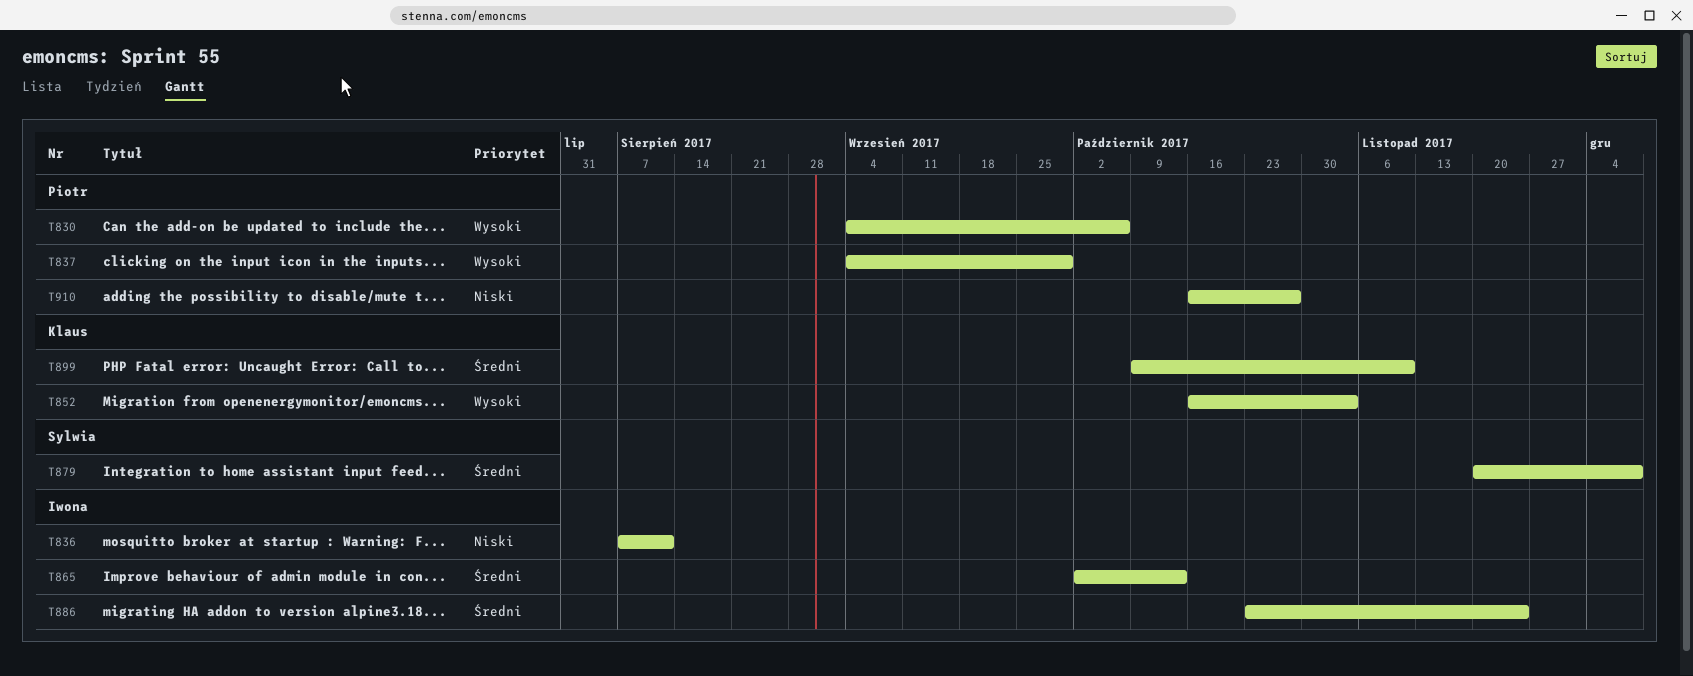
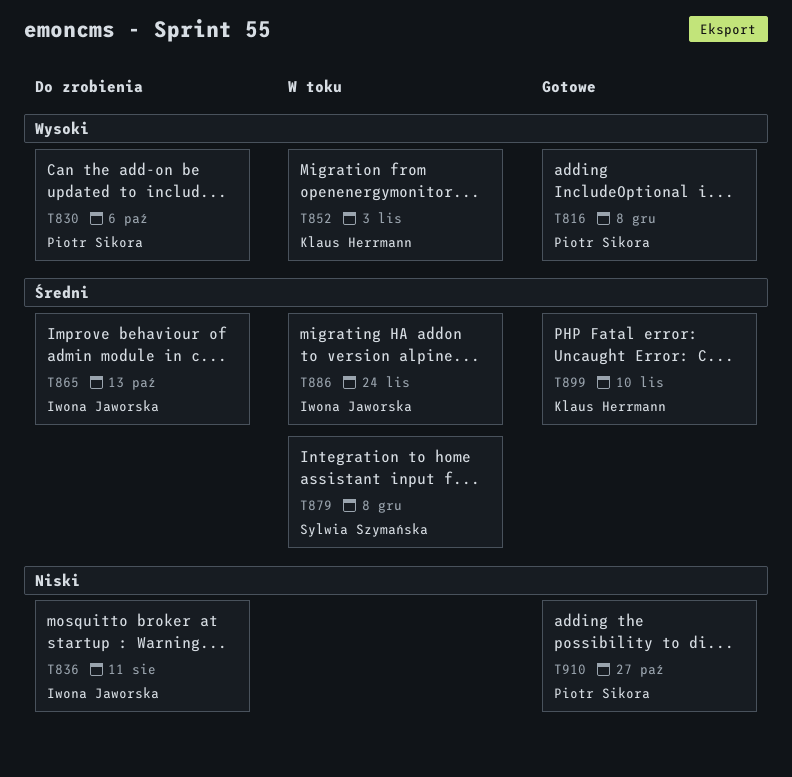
T816: none -> present
T837: present -> none

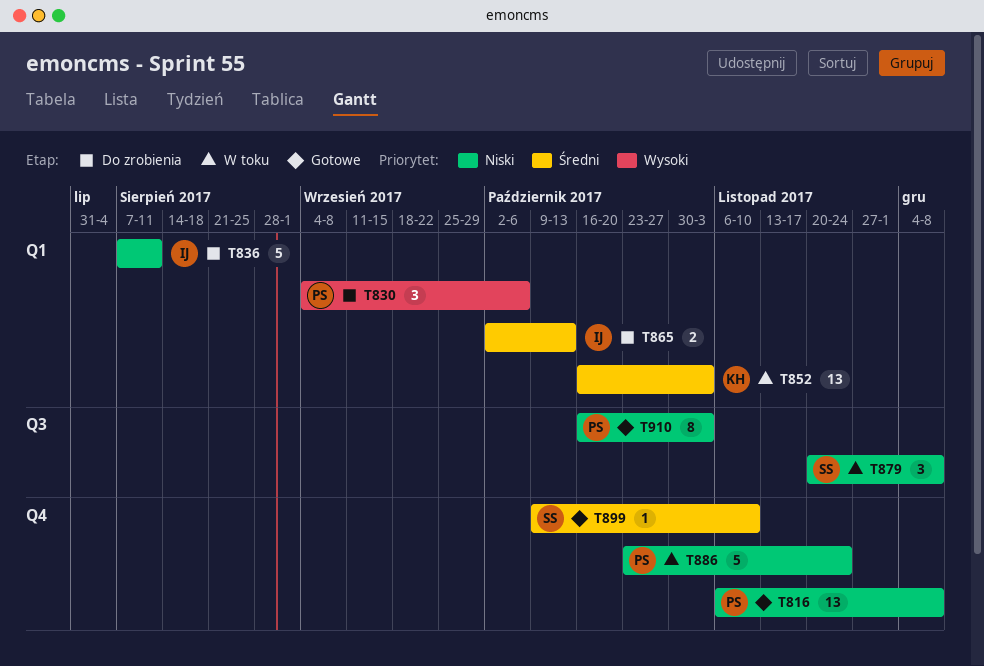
T816, priority: Wysoki -> Niski
T852, priority: Wysoki -> Średni
T879, priority: Średni -> Niski
T886, owner: Iwona Jaworska -> Piotr Sikora
T886, priority: Średni -> Niski
T899, owner: Klaus Herrmann -> Sylwia Szymańska
T910, due: Oct 27 -> Nov 3

